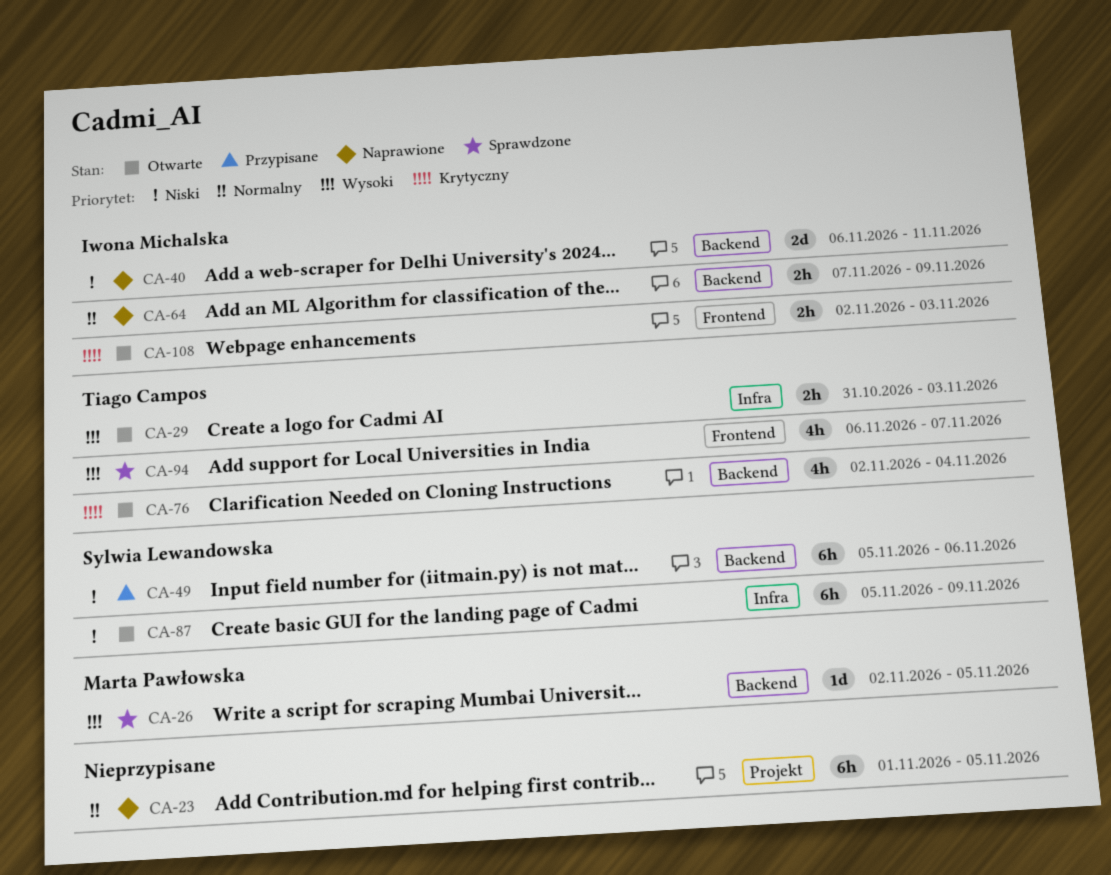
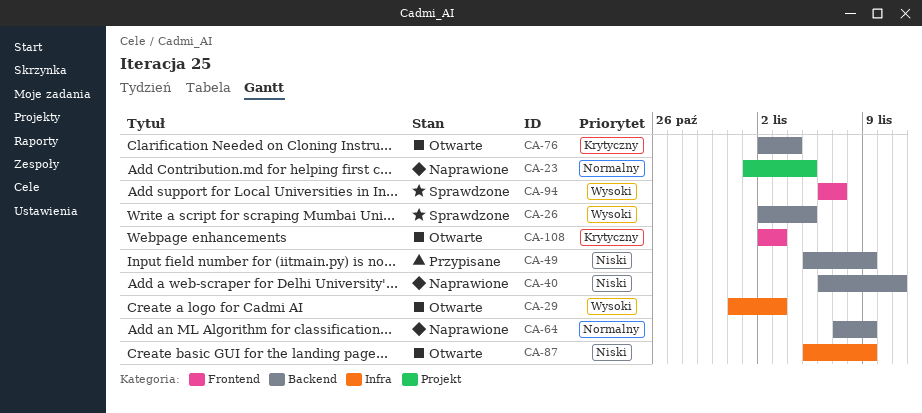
CA-49, due: Nov 6 -> Nov 9

